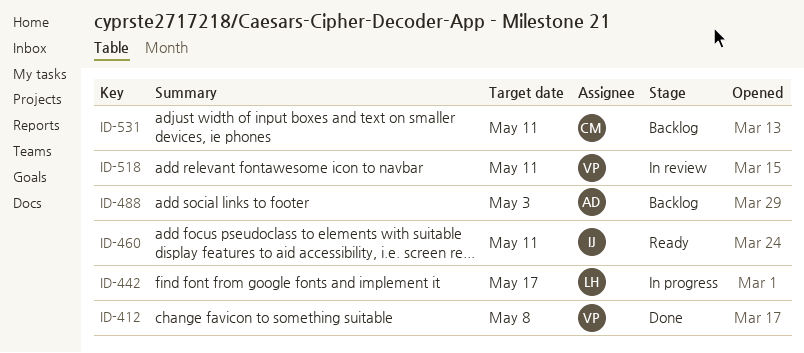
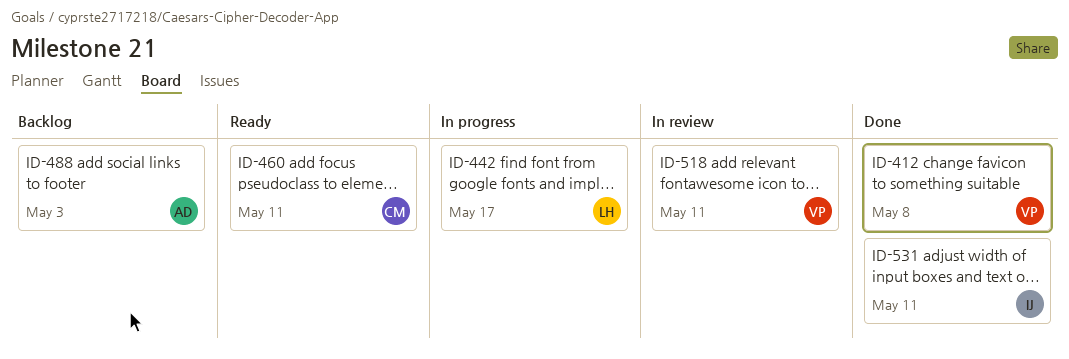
ID-460, owner: IJ -> CM
ID-531, status: Backlog -> Done
ID-531, owner: CM -> IJ

